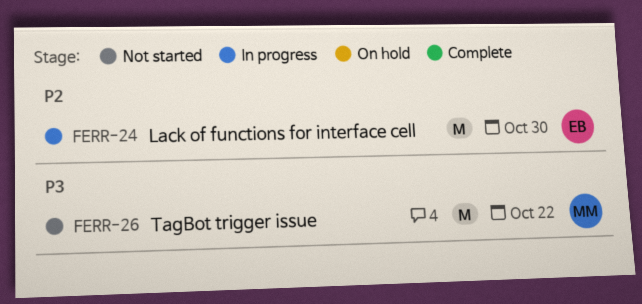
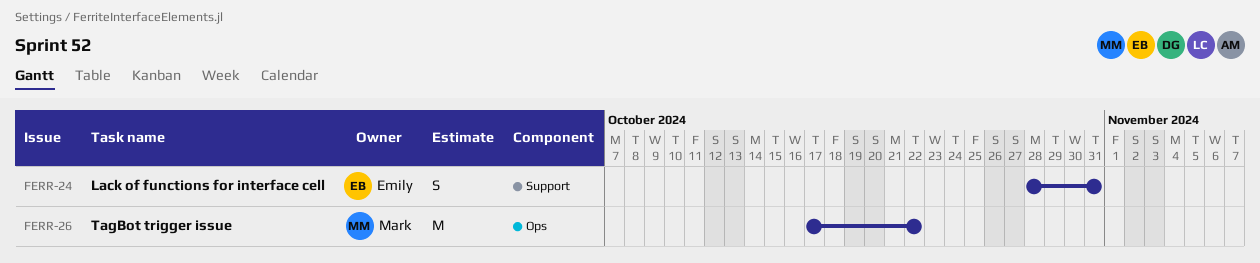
FERR-24, estimate: M -> S
FERR-24, due: Oct 30 -> Oct 31

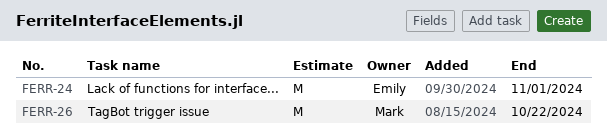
FERR-24, estimate: S -> M
FERR-24, due: Oct 31 -> Nov 1

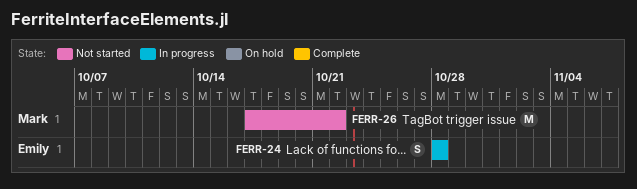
FERR-24, estimate: M -> S
FERR-24, due: Nov 1 -> Oct 28

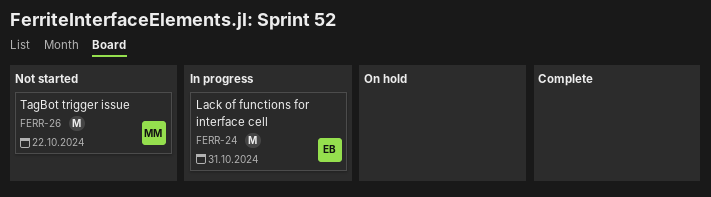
FERR-24, estimate: S -> M
FERR-24, due: Oct 28 -> Oct 31

